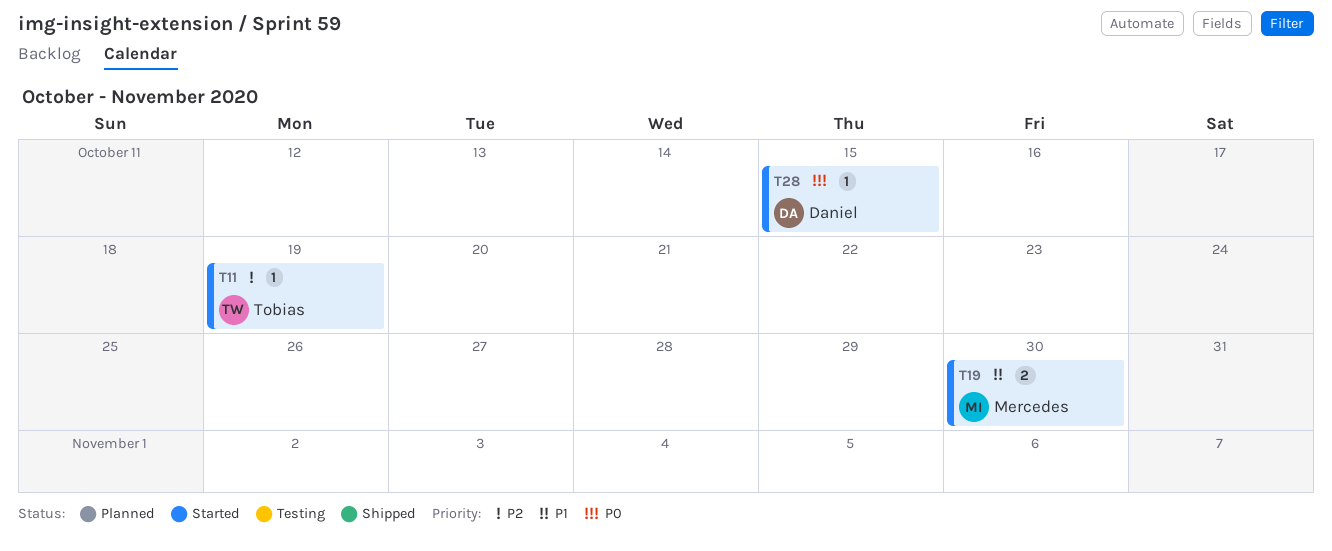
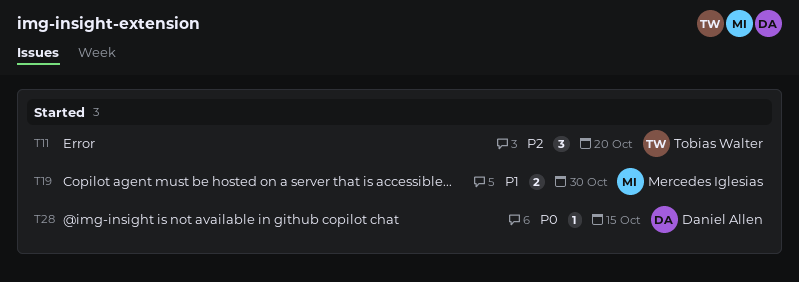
T11, estimate: 1 -> 3
T11, due: Oct 19 -> Oct 20

